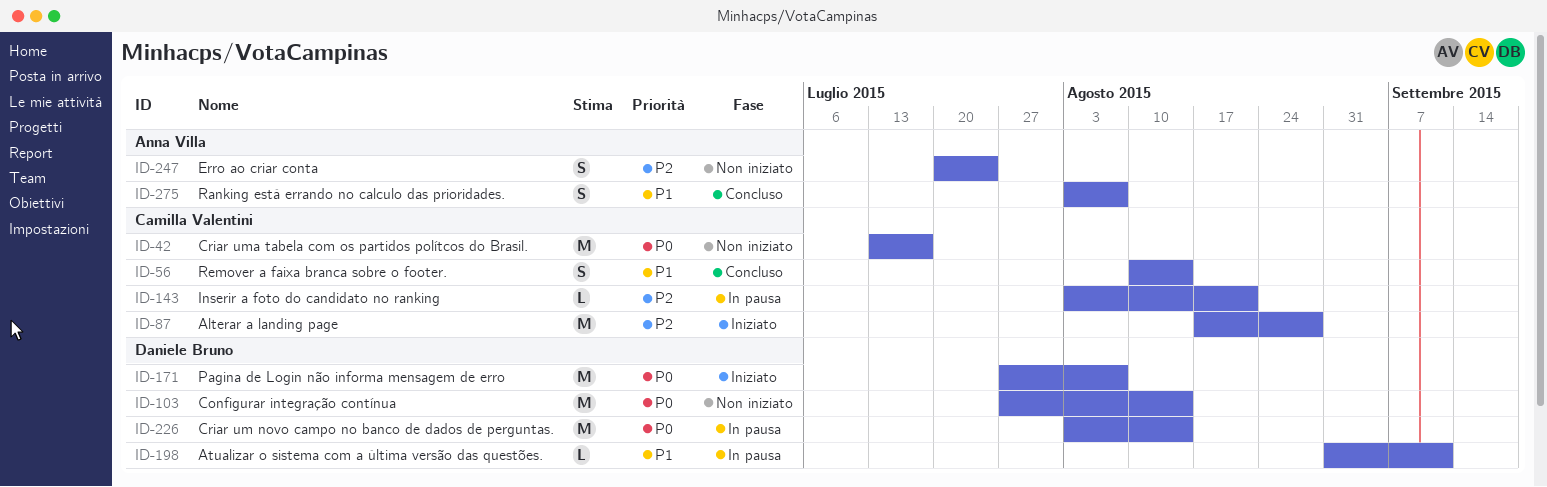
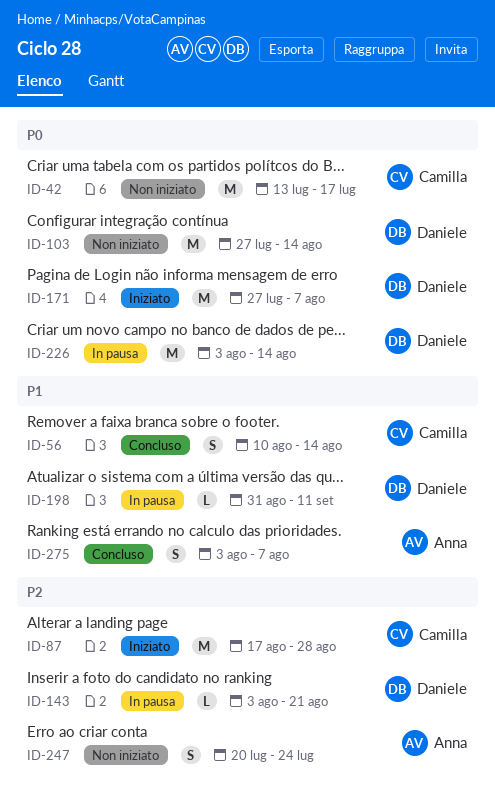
ID-143, owner: Camilla Valentini -> Daniele Bruno

